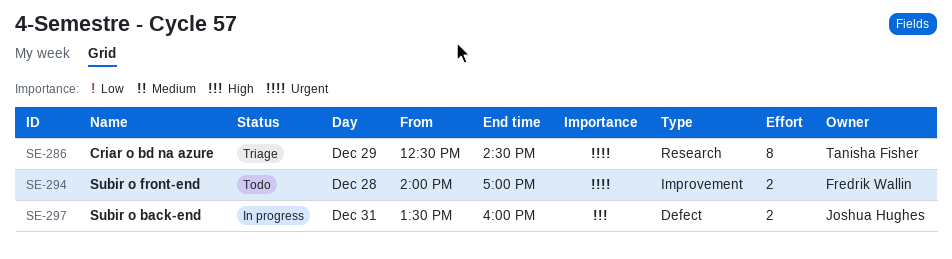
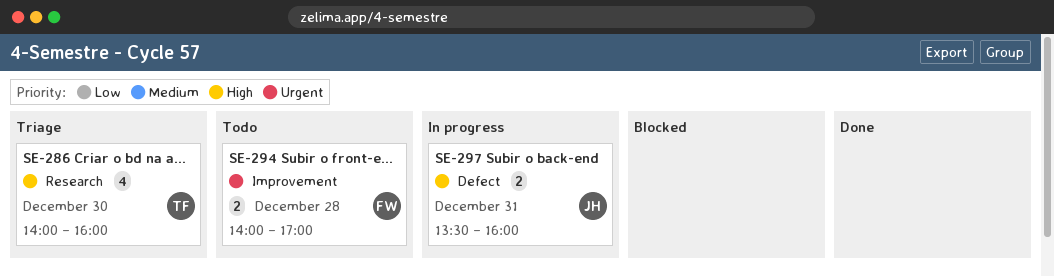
SE-286, priority: Urgent -> High
SE-286, estimate: 8 -> 4
SE-286, day: Dec 29 -> Dec 30
SE-286, begins: 12:30 -> 14:00
SE-286, ends: 14:30 -> 16:00

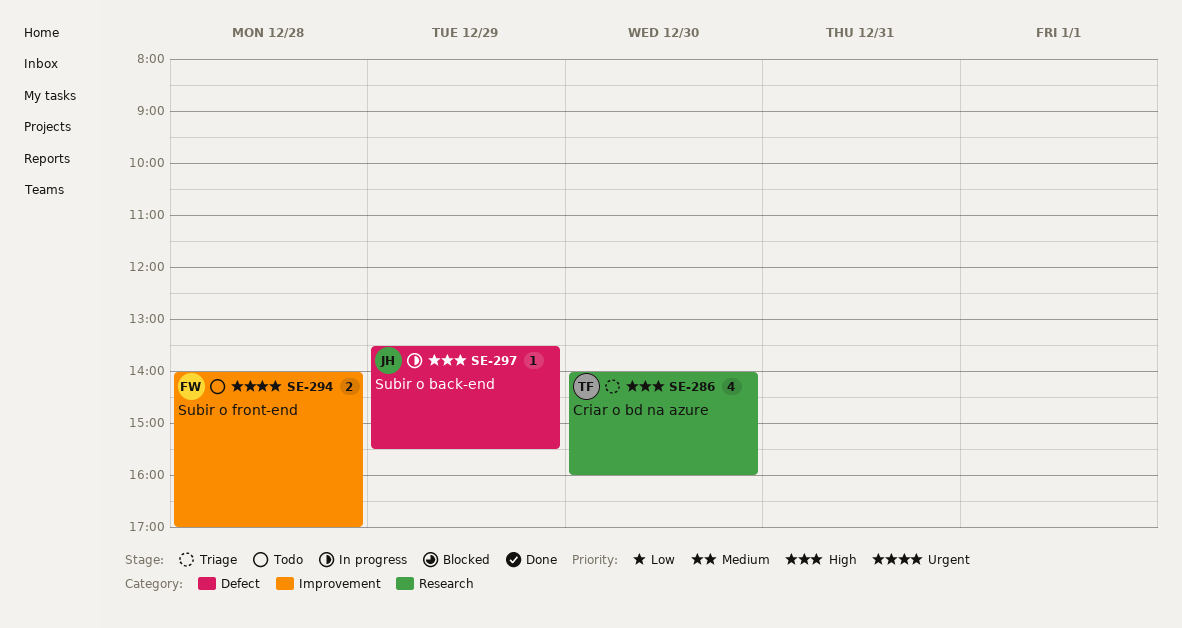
SE-297, estimate: 2 -> 1
SE-297, day: Dec 31 -> Dec 29
SE-297, ends: 16:00 -> 15:30

